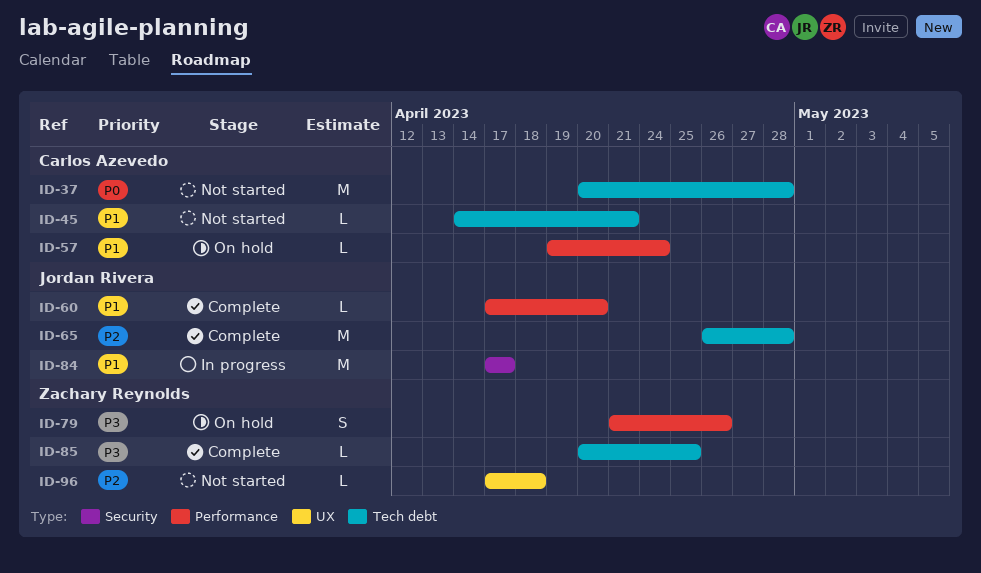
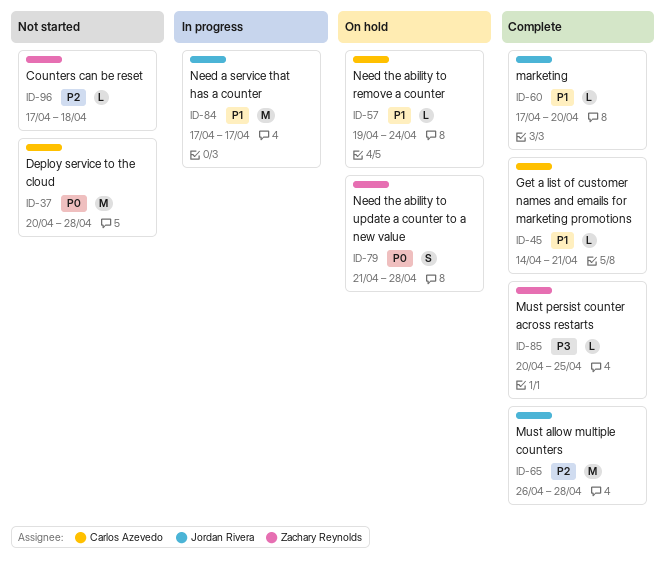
ID-45, status: Not started -> Complete
ID-79, priority: P3 -> P0
ID-79, due: Apr 26 -> Apr 28

